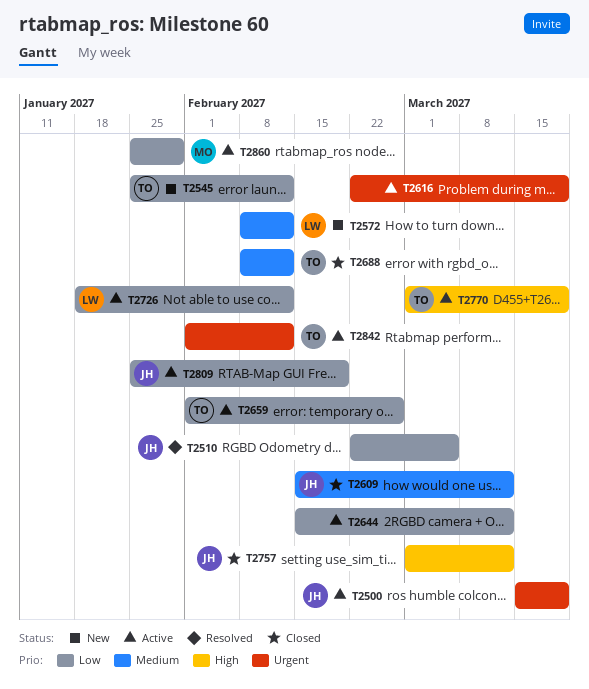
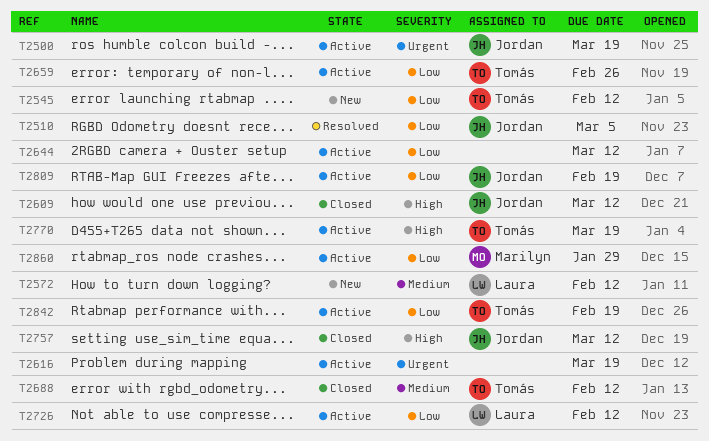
T2609, priority: Medium -> High
T2842, priority: Urgent -> Low
T2842, due: Feb 12 -> Feb 19

